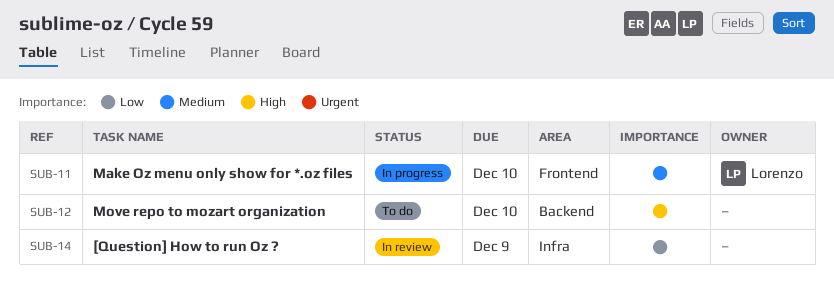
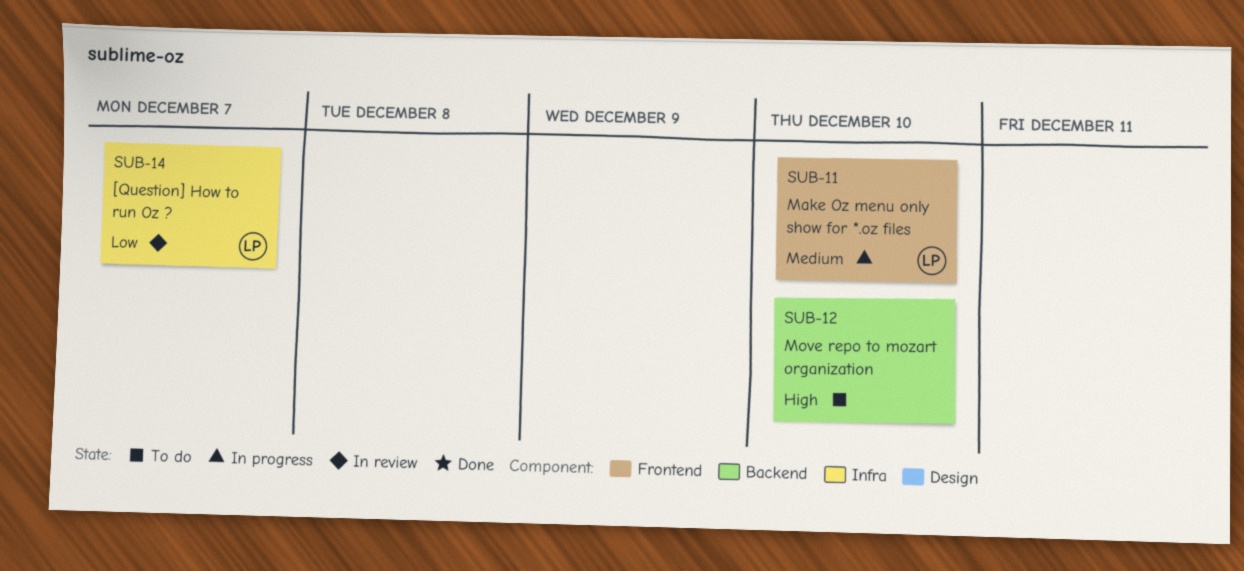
SUB-14, owner: none -> Lorenzo
SUB-14, due: Dec 9 -> Dec 7

